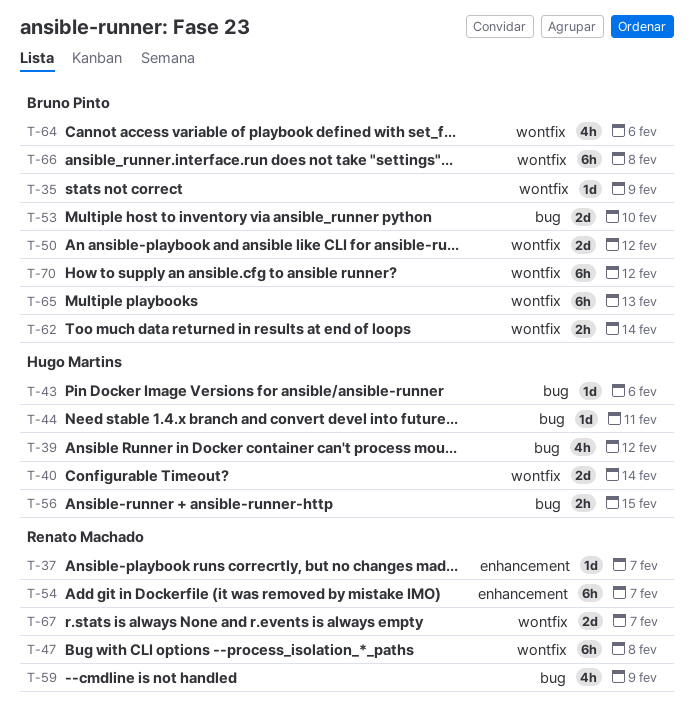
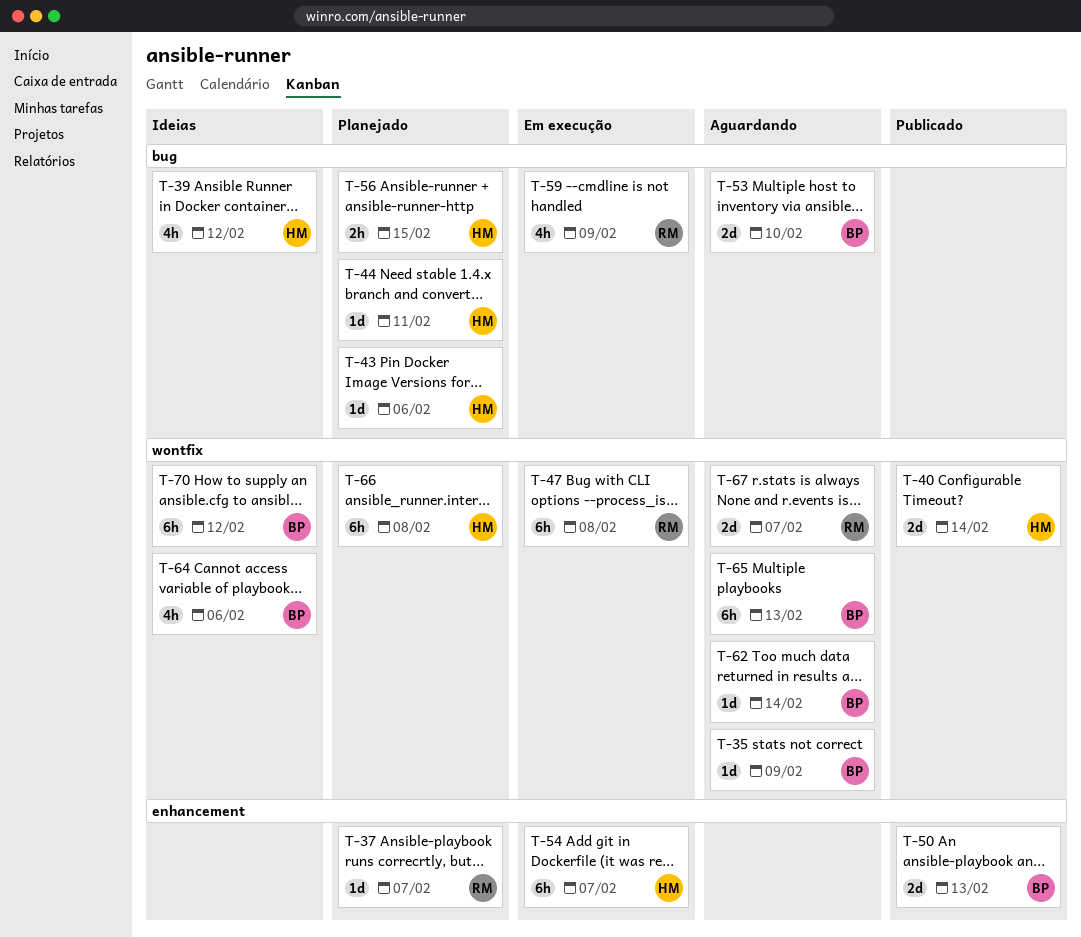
T-50, label: wontfix -> enhancement
T-50, due: Feb 12 -> Feb 13
T-54, owner: Renato Machado -> Hugo Martins
T-62, estimate: 2h -> 1d
T-66, owner: Bruno Pinto -> Hugo Martins

